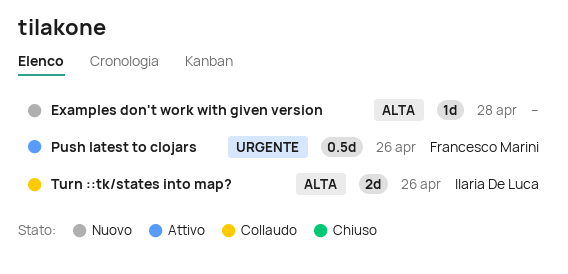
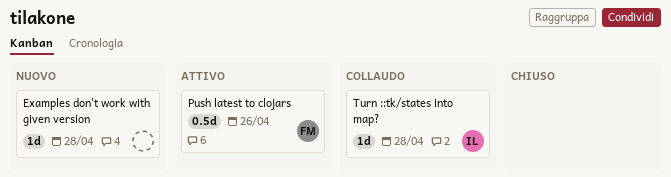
Turn ::tk/states into map?, estimate: 2d -> 1d
Turn ::tk/states into map?, due: Apr 26 -> Apr 28

